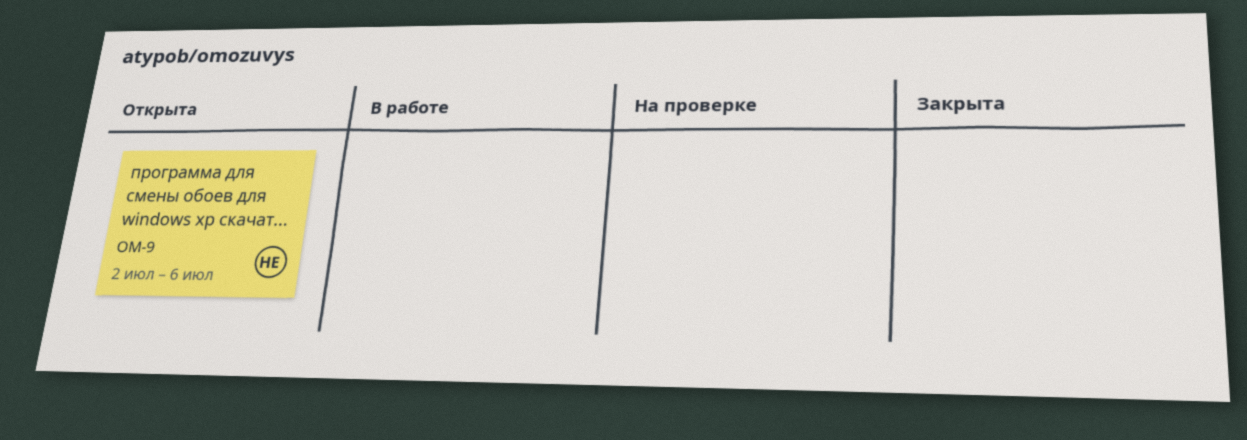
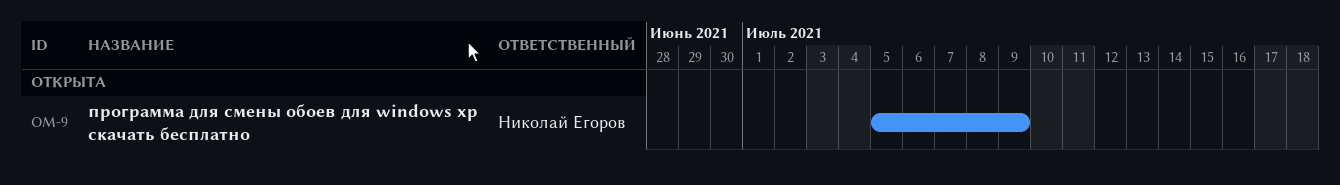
OM-9, start: Jul 2 -> Jul 5
OM-9, due: Jul 6 -> Jul 9

